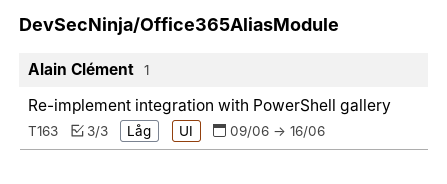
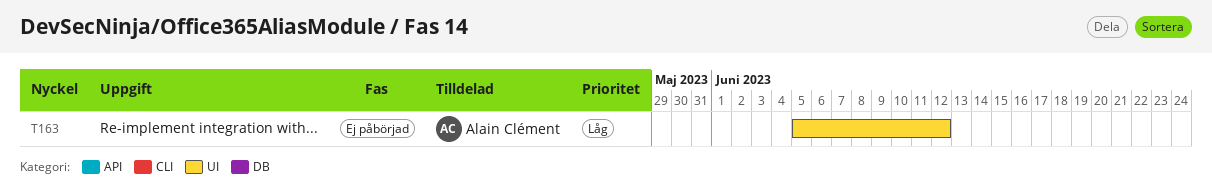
T163, start: Jun 9 -> Jun 5
T163, due: Jun 16 -> Jun 12

